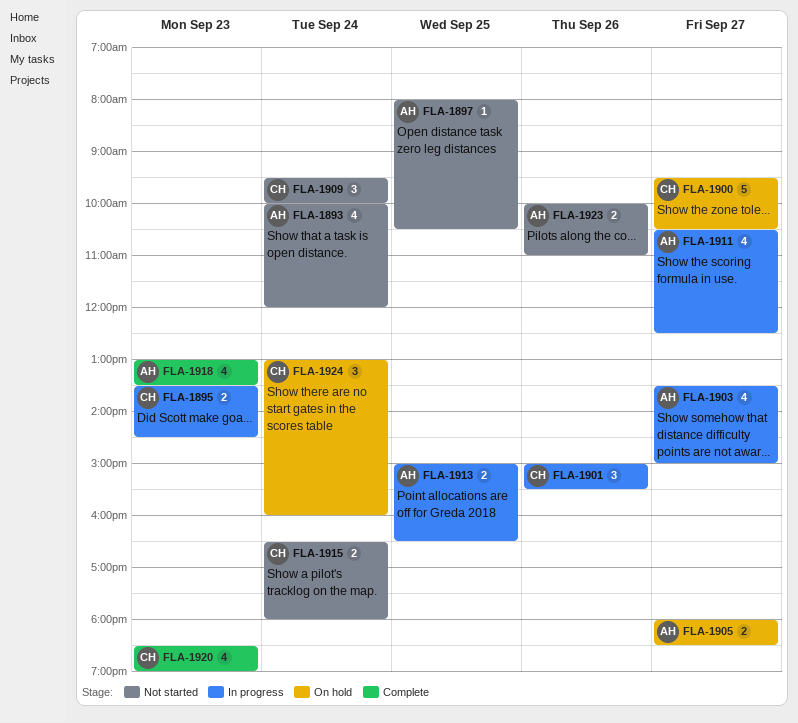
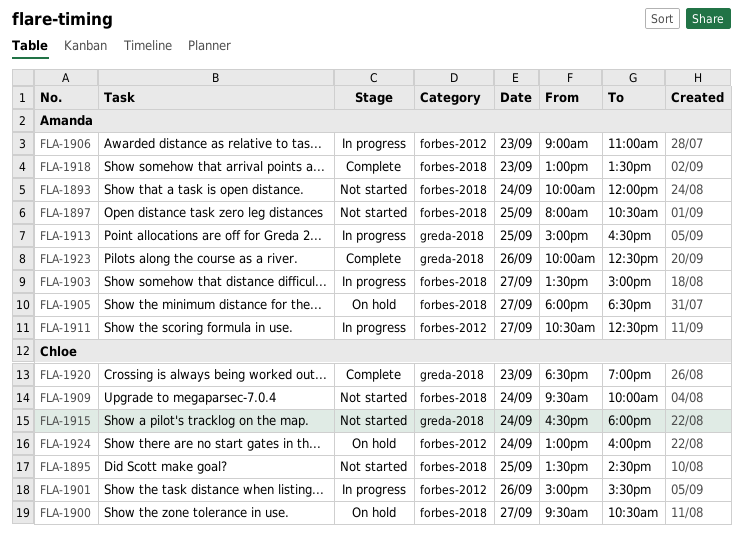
FLA-1895, status: In progress -> Not started
FLA-1895, day: Sep 23 -> Sep 25
FLA-1906: none -> present
FLA-1923, status: Not started -> Complete
FLA-1923, ends: 11:00 -> 12:30

